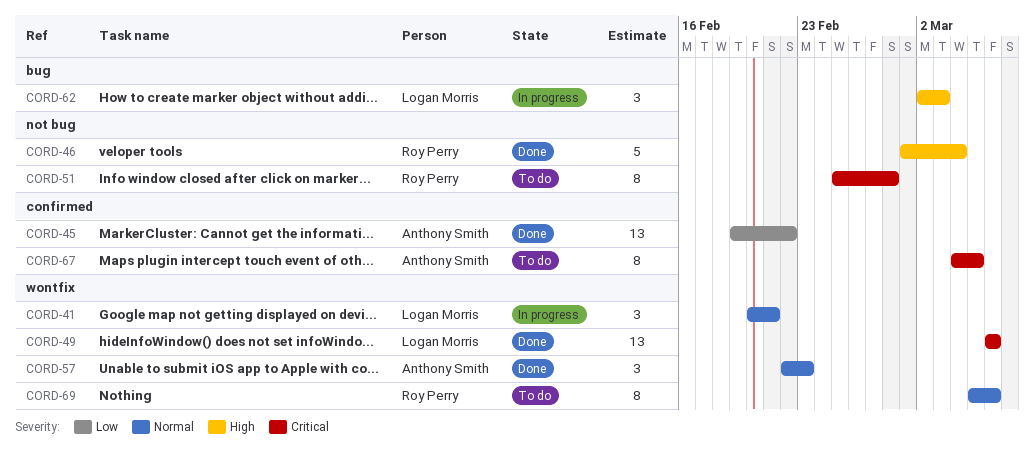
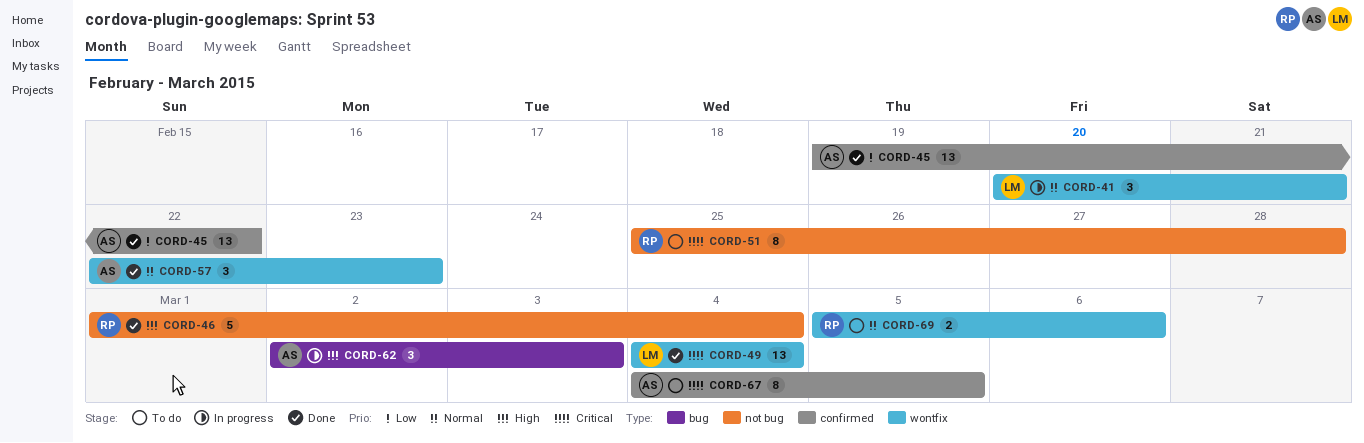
CORD-49, start: Mar 6 -> Mar 4
CORD-49, due: Mar 6 -> Mar 4
CORD-62, owner: Logan Morris -> Anthony Smith
CORD-69, estimate: 8 -> 2

